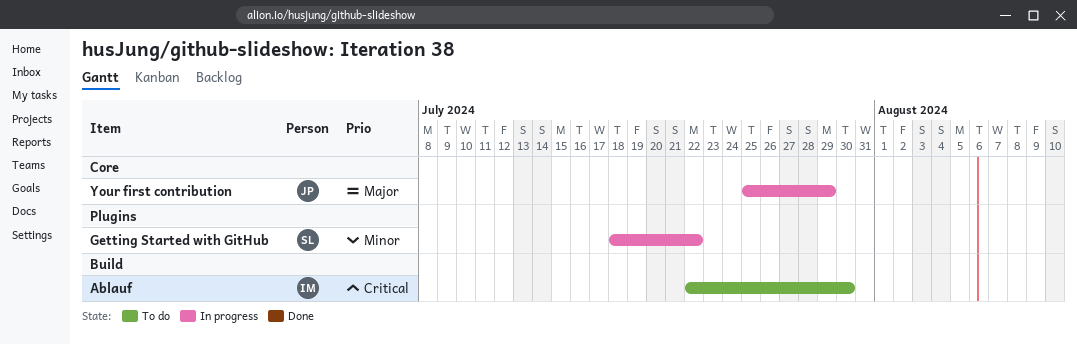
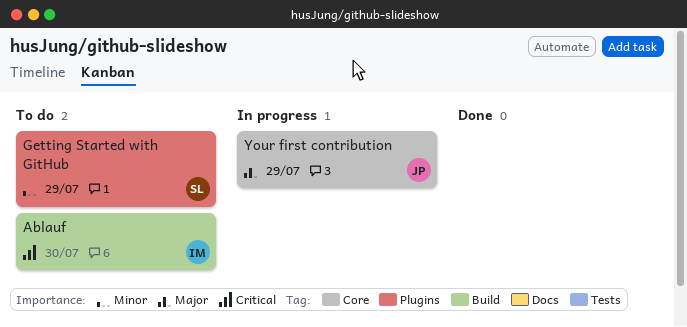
Getting Started with GitHub, status: In progress -> To do
Getting Started with GitHub, due: Jul 22 -> Jul 29

